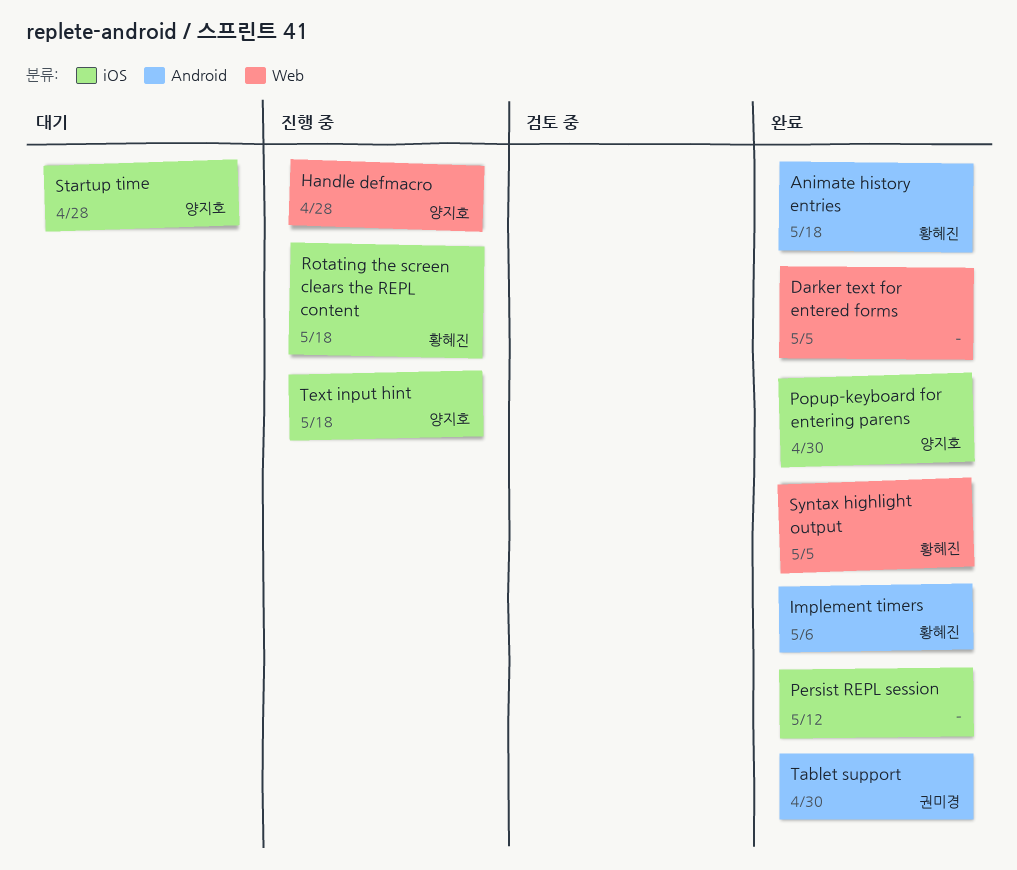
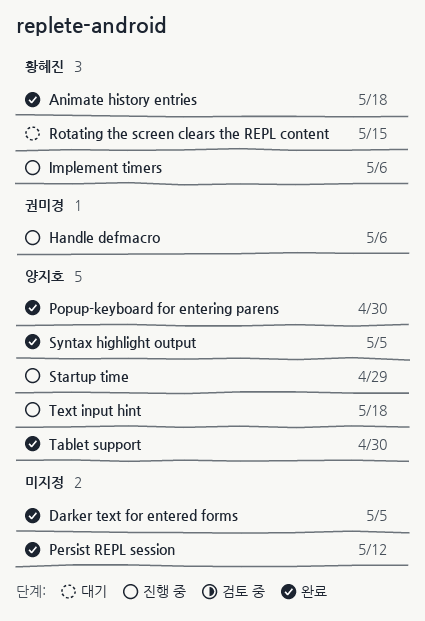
Handle defmacro, owner: 양지호 -> 권미경
Handle defmacro, due: Apr 28 -> May 6
Implement timers, status: 완료 -> 진행 중
Rotating the screen clears the REPL content, status: 진행 중 -> 대기
Rotating the screen clears the REPL content, due: May 18 -> May 15
Startup time, status: 대기 -> 진행 중
Startup time, due: Apr 28 -> Apr 29
Syntax highlight output, owner: 황혜진 -> 양지호
Tablet support, owner: 권미경 -> 양지호

